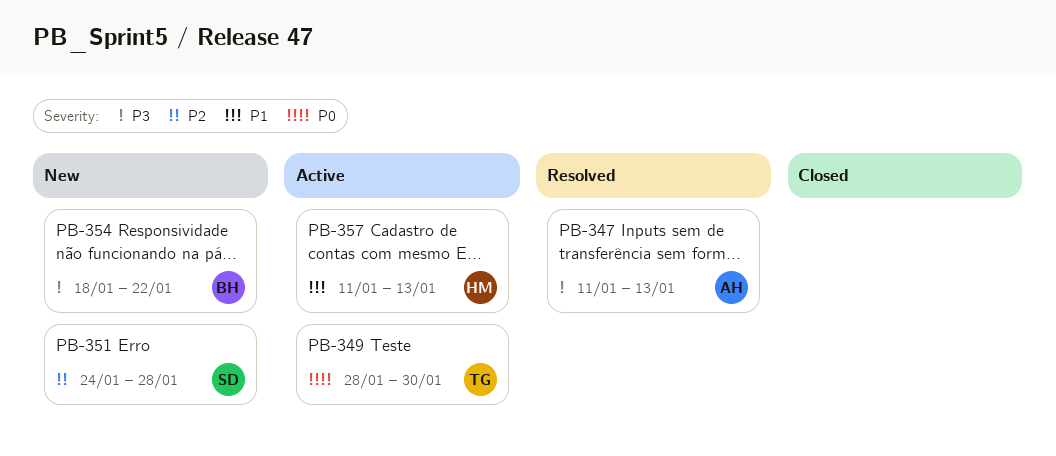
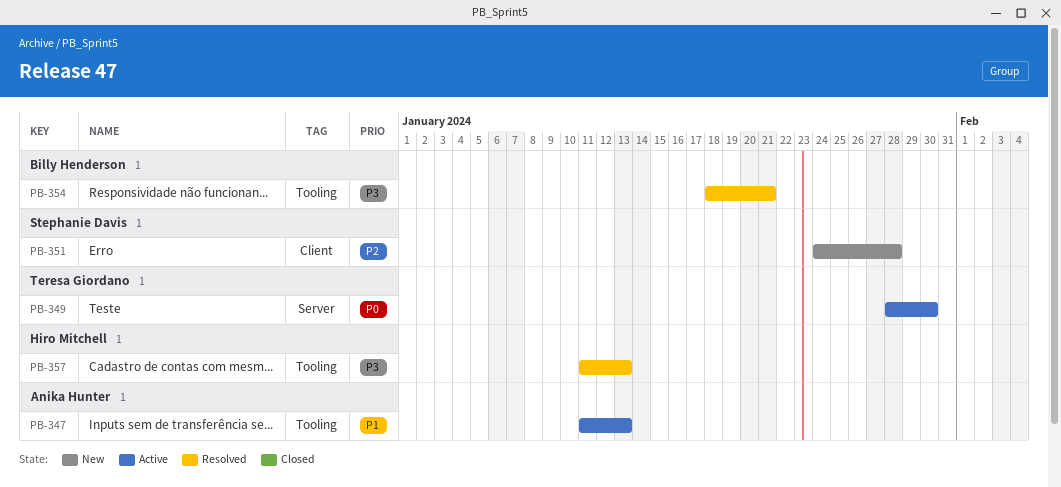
PB-347, status: Resolved -> Active
PB-347, priority: P3 -> P1
PB-354, status: New -> Resolved
PB-354, due: Jan 22 -> Jan 21
PB-357, status: Active -> Resolved
PB-357, priority: P1 -> P3

